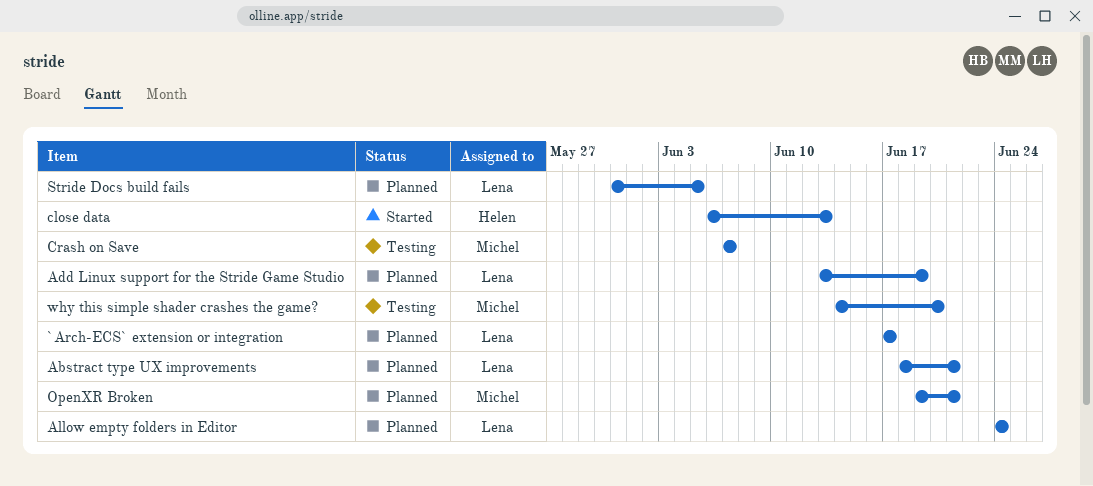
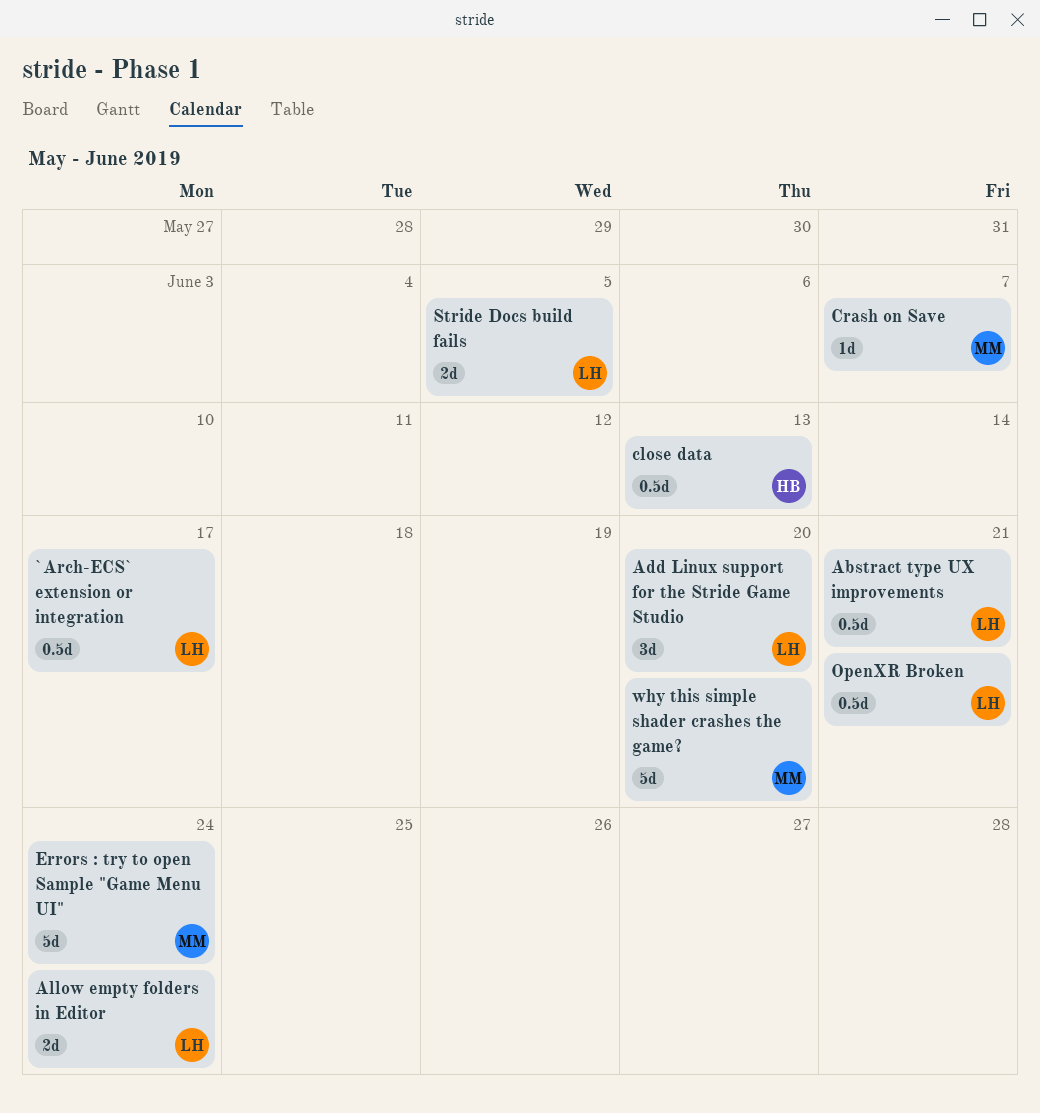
Add Linux support for the Stride Game Studio, due: Jun 19 -> Jun 20
Errors : try to open Sample "Game Menu UI": none -> present
OpenXR Broken, owner: Michel -> Lena

